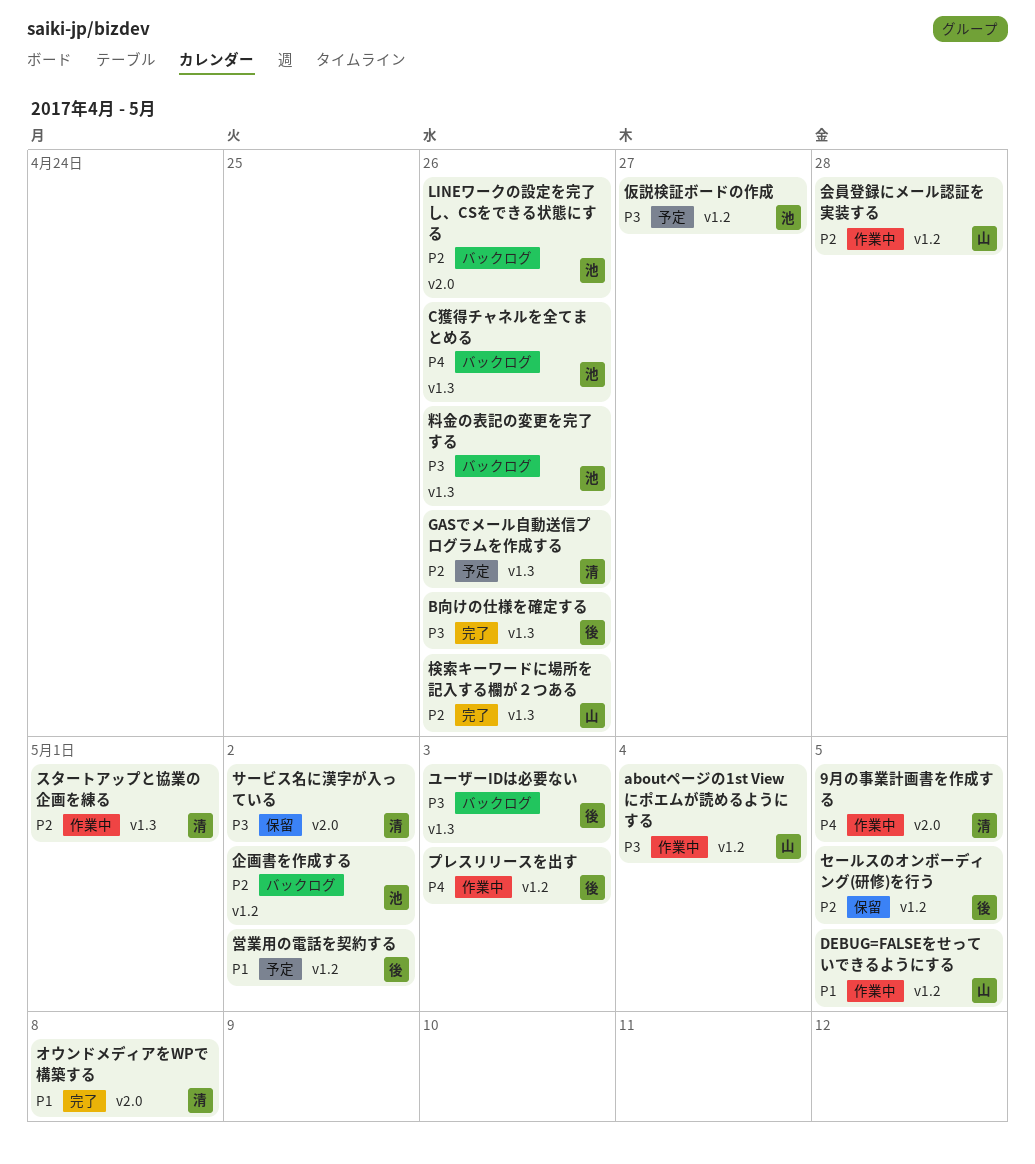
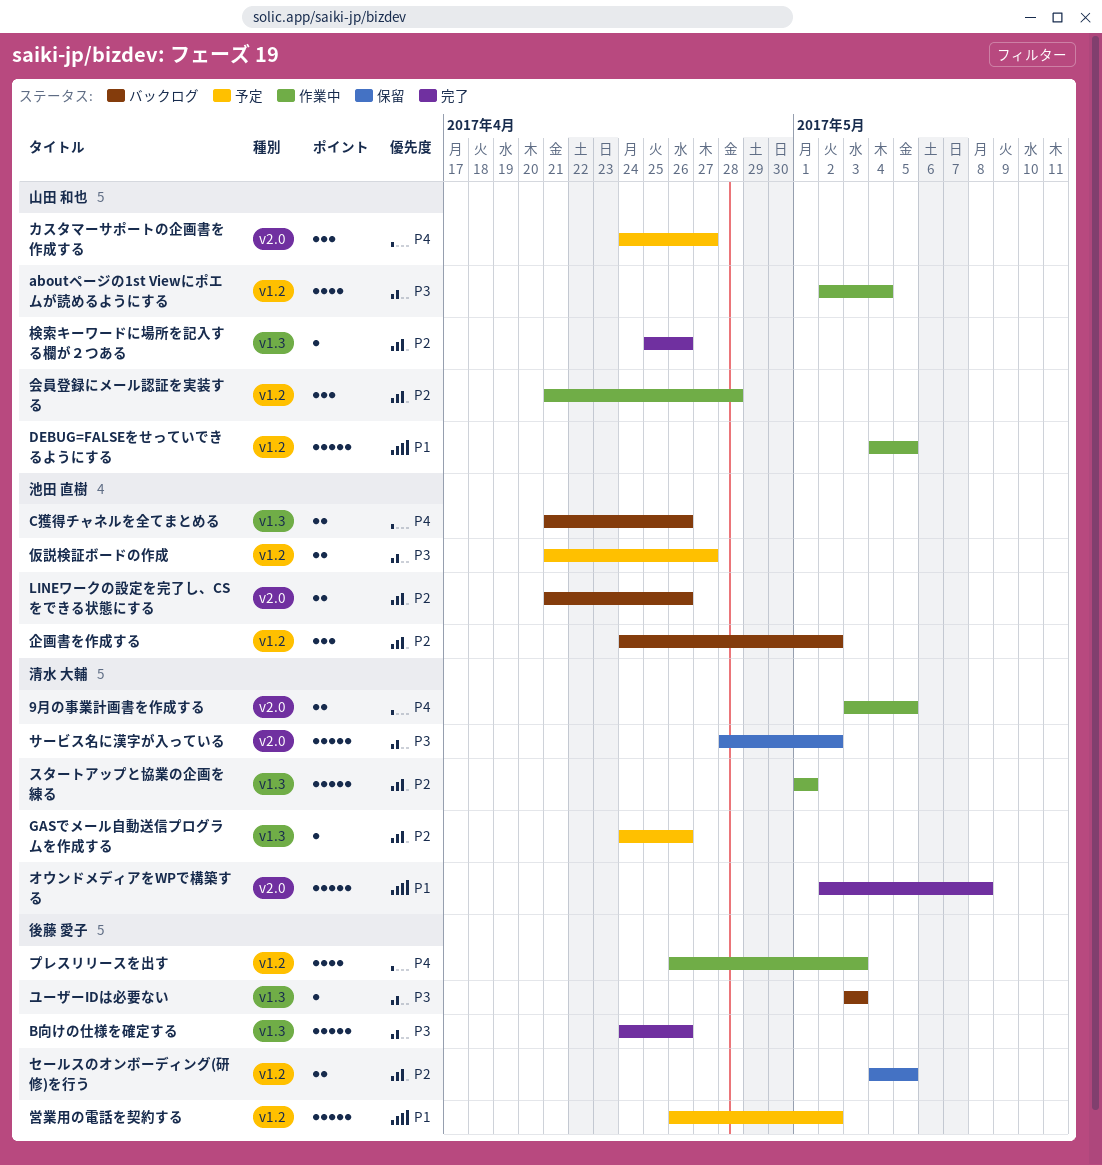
カスタマーサポートの企画書を作成する: none -> present
料金の表記の変更を完了する: present -> none

